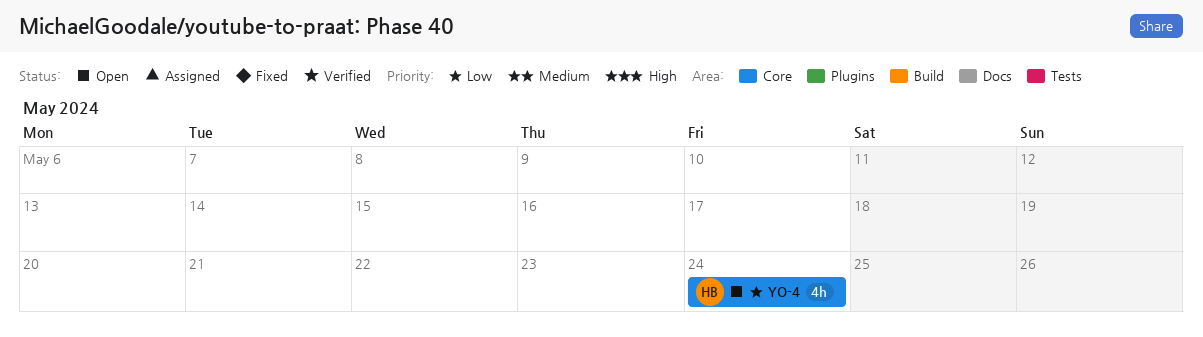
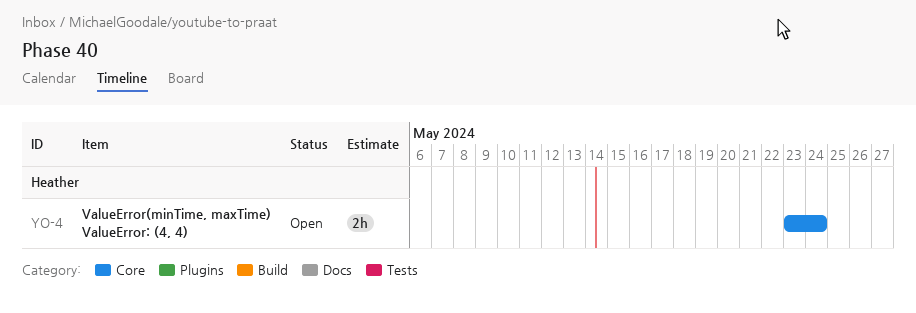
YO-4, estimate: 4h -> 2h
YO-4, start: May 24 -> May 23

